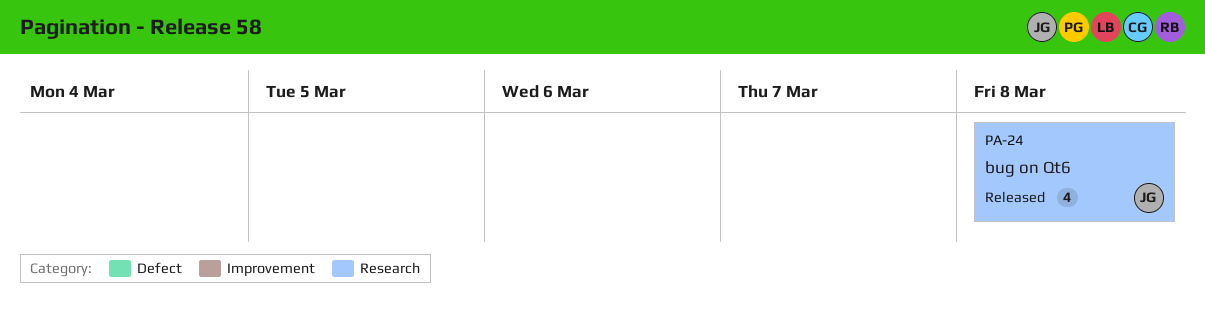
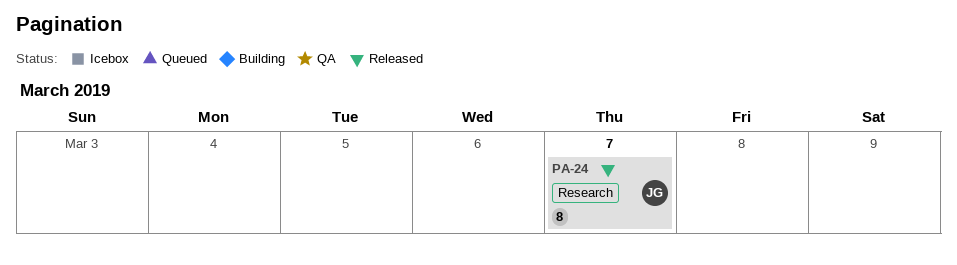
PA-24, estimate: 4 -> 8
PA-24, due: Mar 8 -> Mar 7

